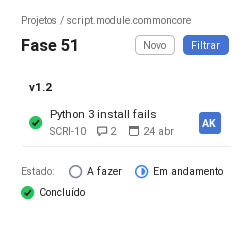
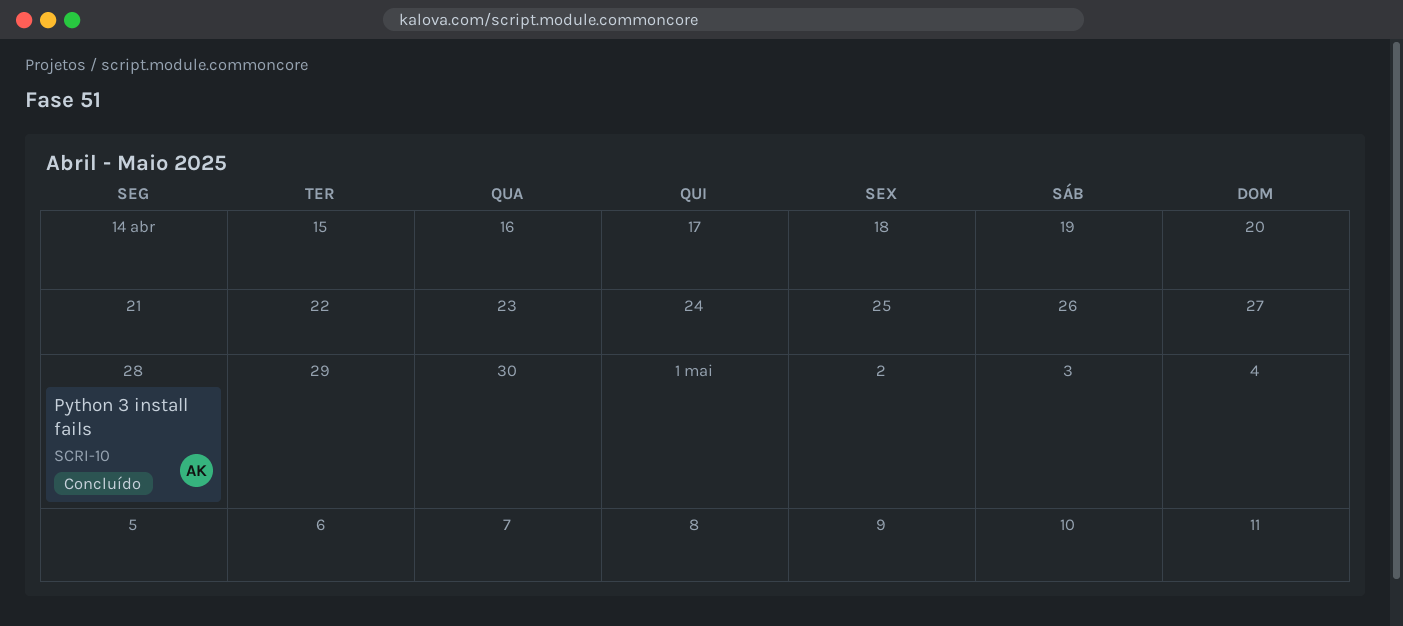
SCRI-10, due: Apr 24 -> Apr 28

